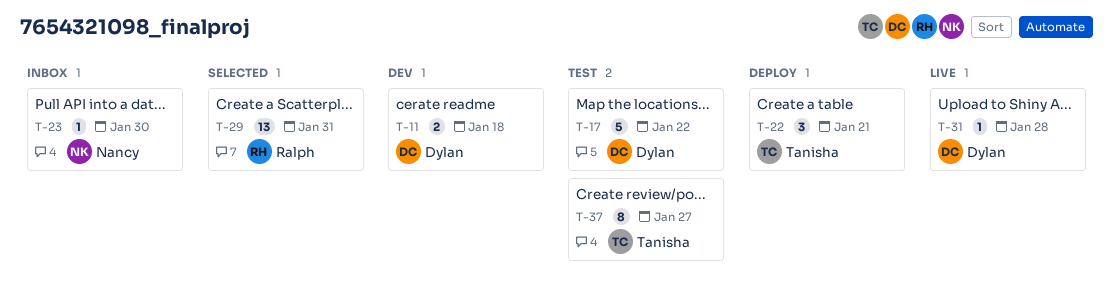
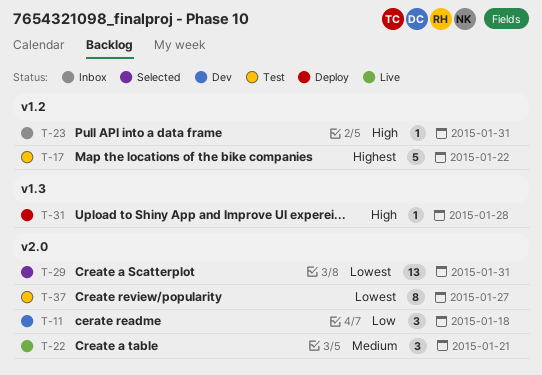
T-11, estimate: 2 -> 3
T-22, status: Deploy -> Live
T-23, due: Jan 30 -> Jan 31
T-31, status: Live -> Deploy

